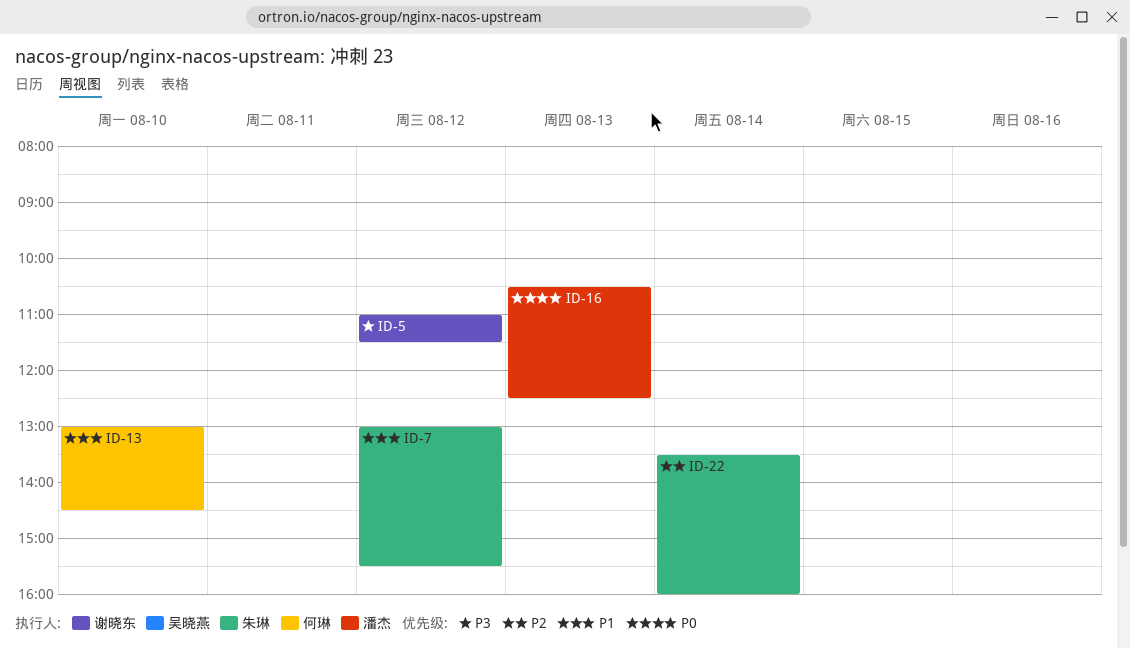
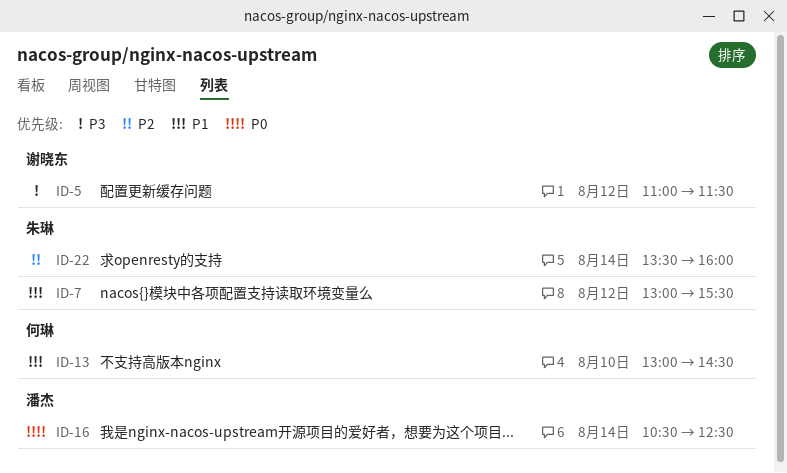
ID-16, day: Aug 13 -> Aug 14

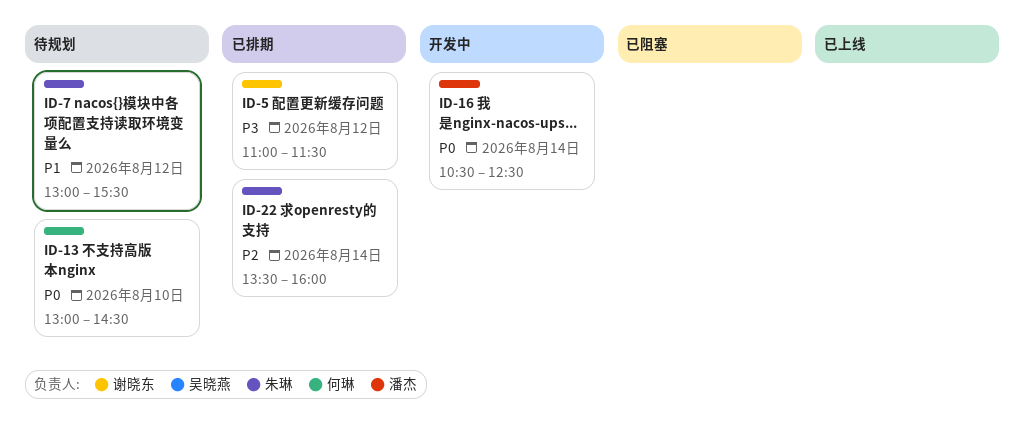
ID-13, priority: P1 -> P0

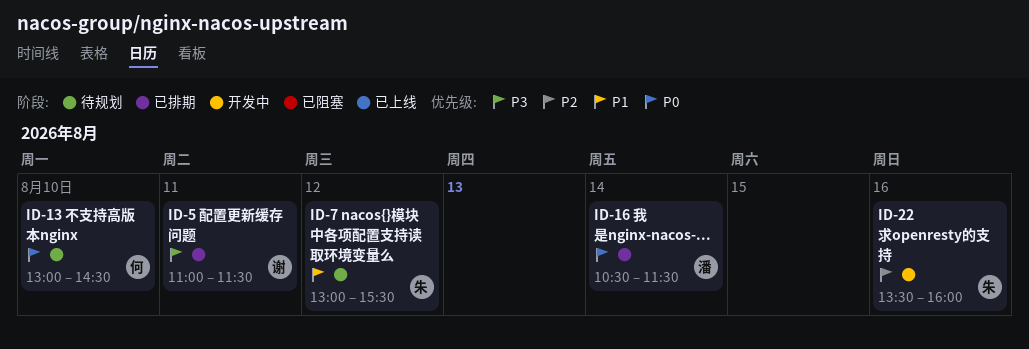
ID-5, day: Aug 12 -> Aug 11
ID-16, status: 开发中 -> 已排期
ID-16, ends: 12:30 -> 11:30
ID-22, status: 已排期 -> 开发中
ID-22, day: Aug 14 -> Aug 16

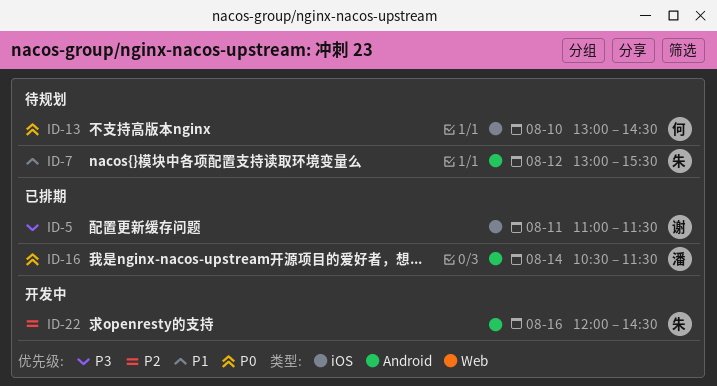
ID-22, begins: 13:30 -> 12:00
ID-22, ends: 16:00 -> 14:30

